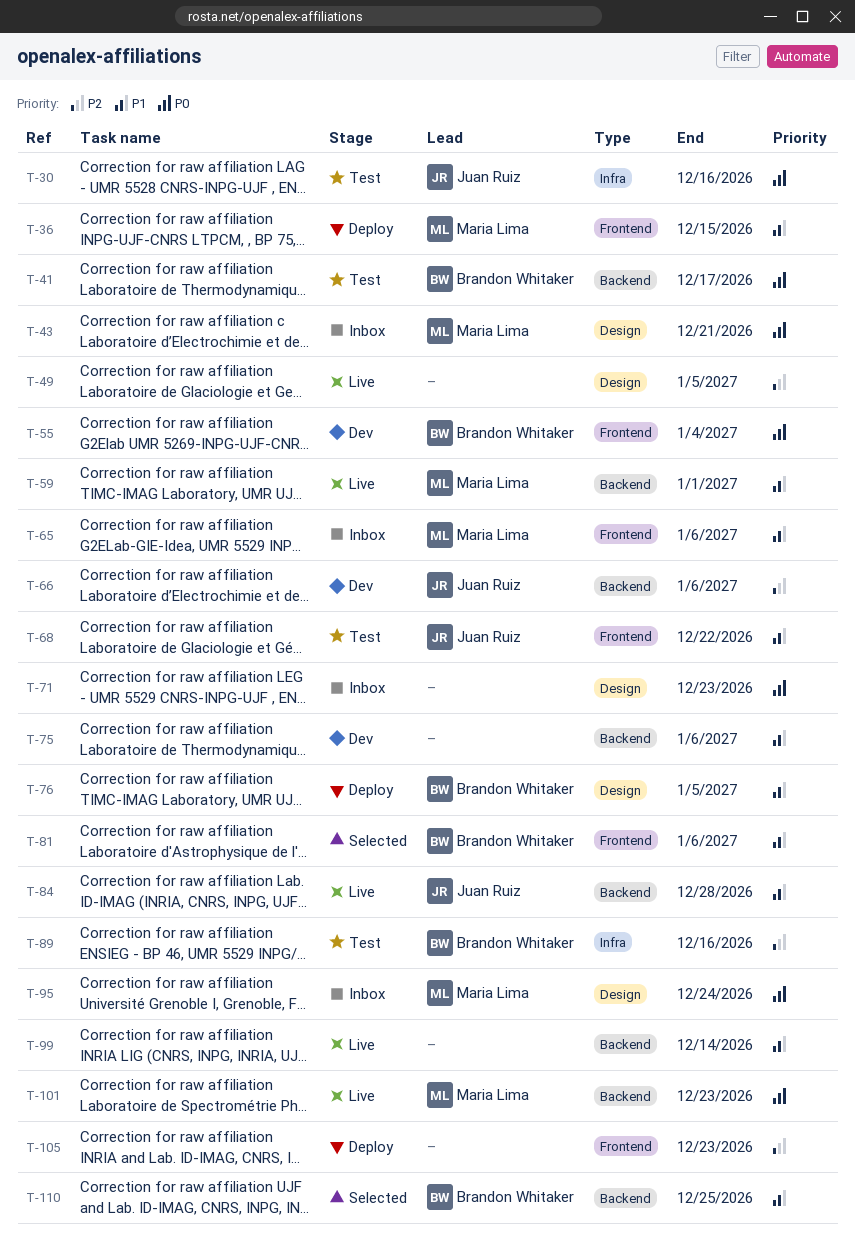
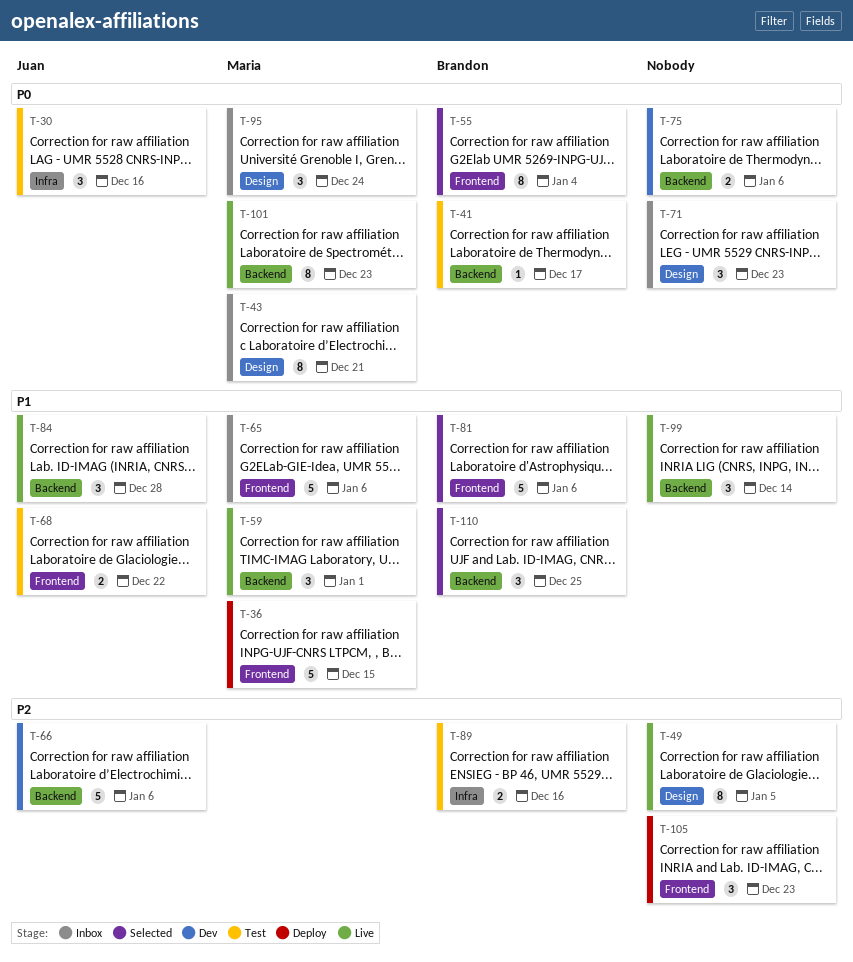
T-55, status: Dev -> Selected
T-75, priority: P1 -> P0
T-76: present -> none

